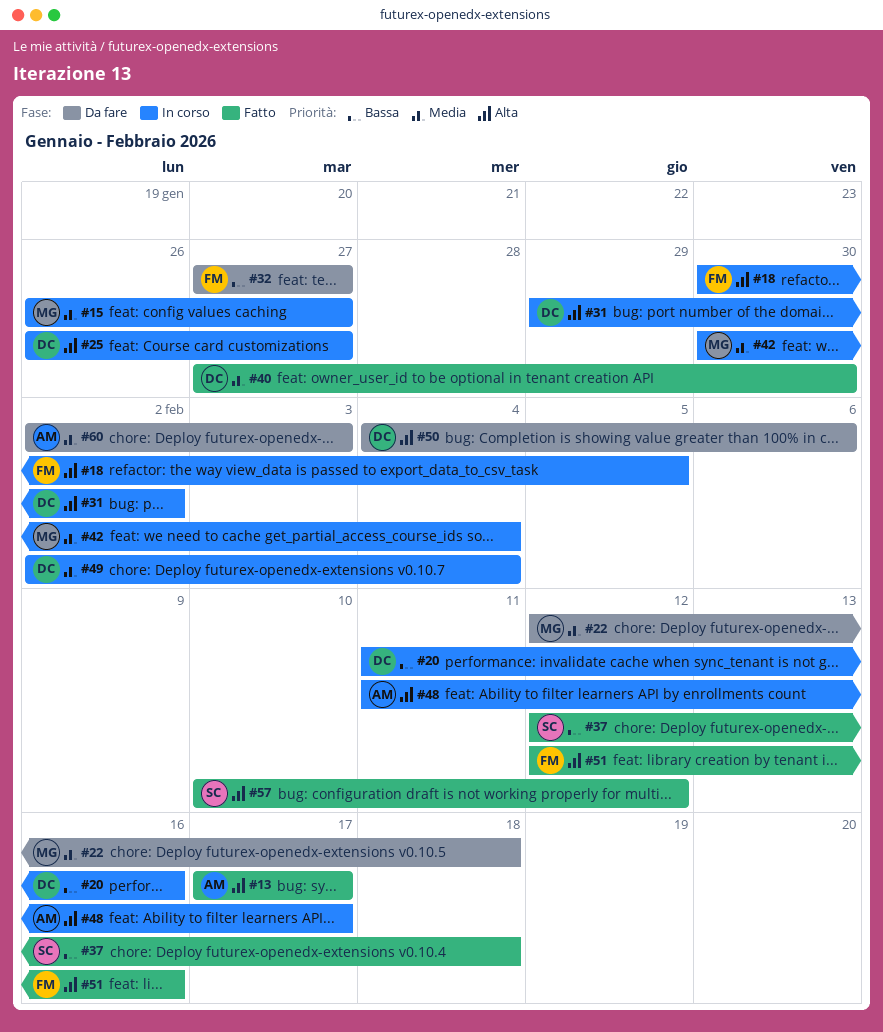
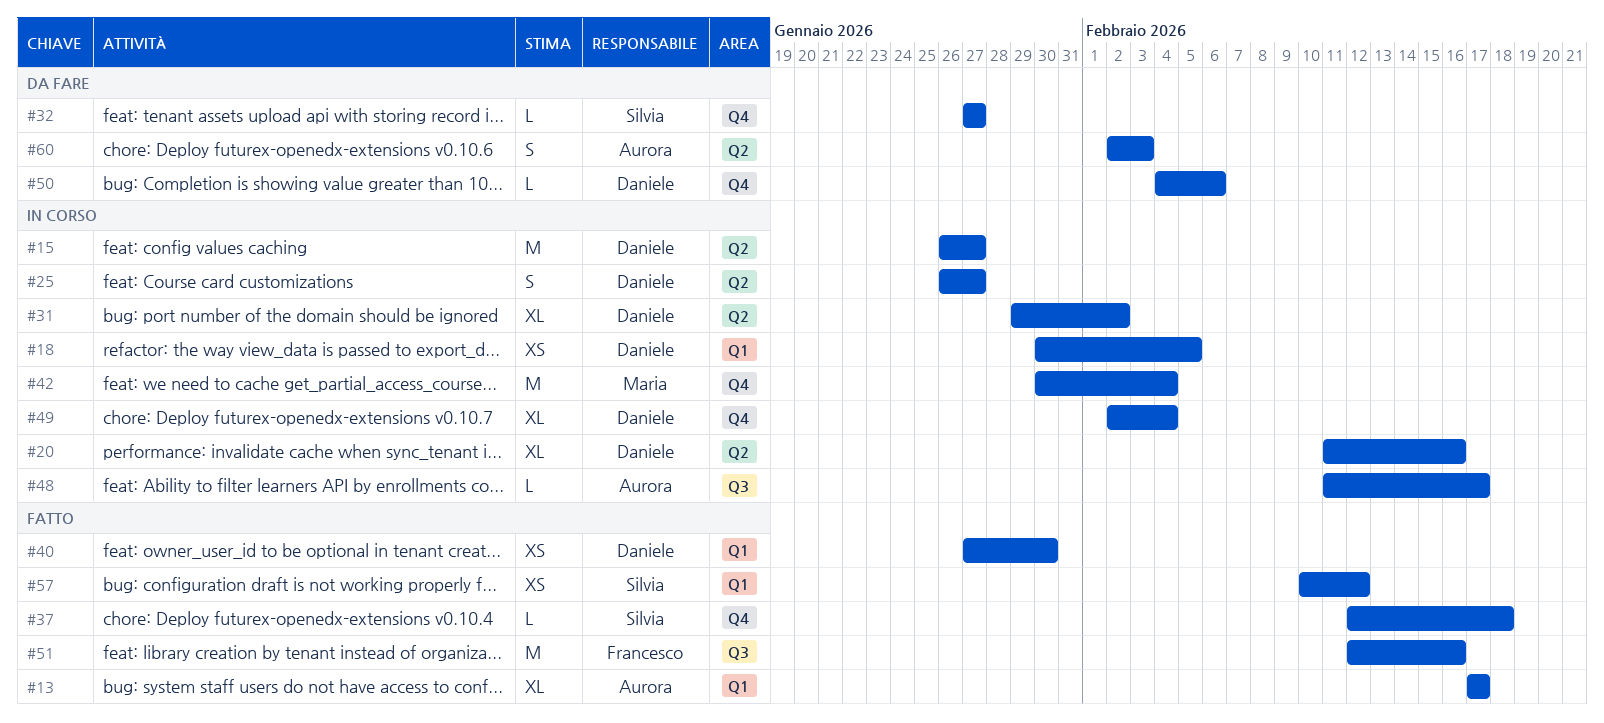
#15, owner: Maria -> Daniele
#18, owner: Francesco -> Daniele
#22: present -> none
#32, owner: Francesco -> Silvia

